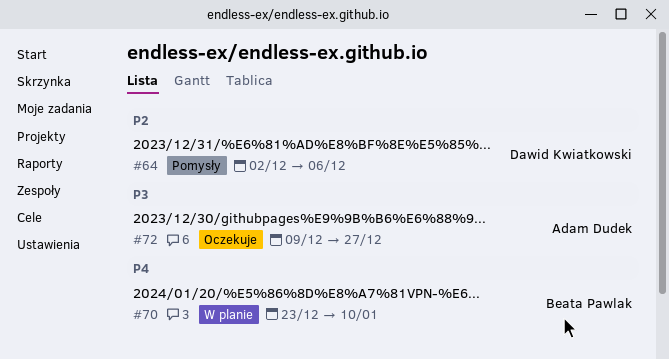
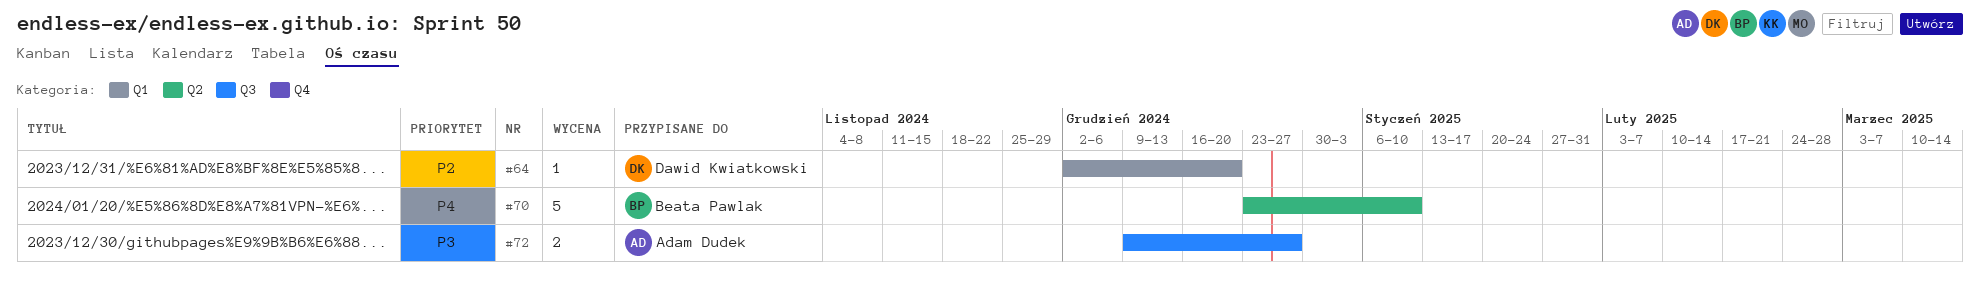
#64, due: Dec 6 -> Dec 20

